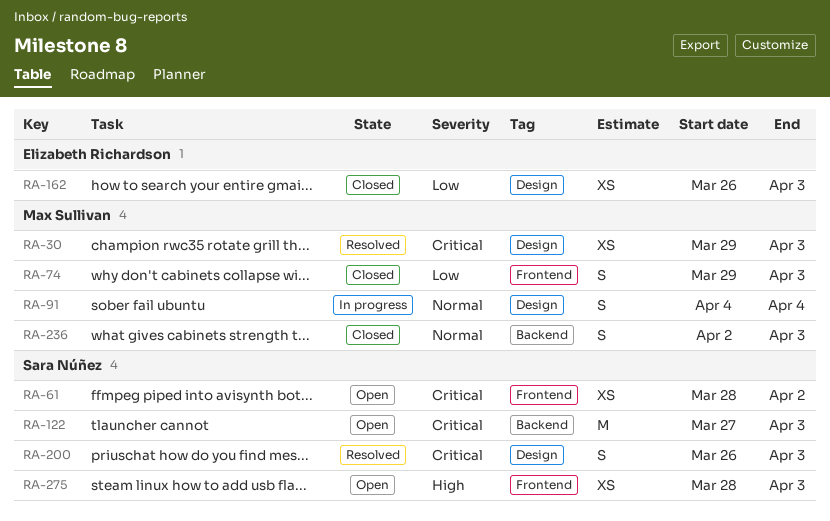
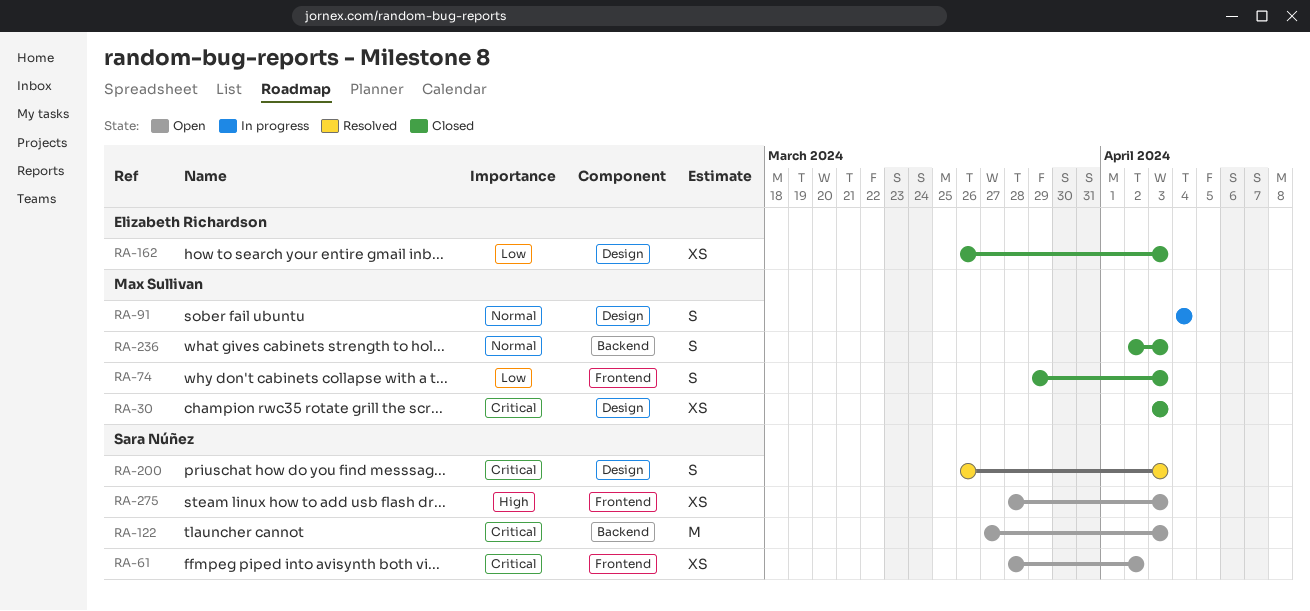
RA-30, status: Resolved -> Closed
RA-30, start: Mar 29 -> Apr 3

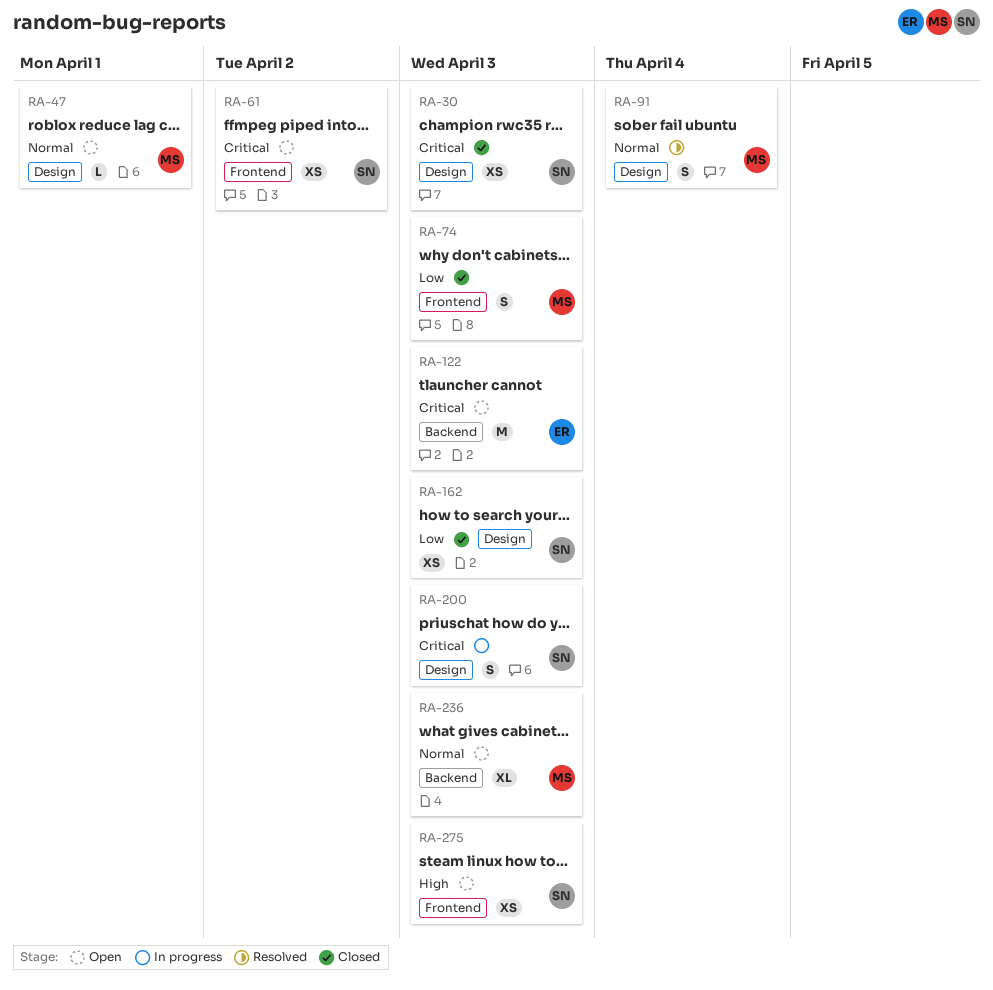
RA-30, owner: Max Sullivan -> Sara Núñez
RA-47: none -> present
RA-91, status: In progress -> Resolved
RA-122, owner: Sara Núñez -> Elizabeth Richardson
RA-162, owner: Elizabeth Richardson -> Sara Núñez
RA-200, status: Resolved -> In progress
RA-236, status: Closed -> Open
RA-236, estimate: S -> XL

